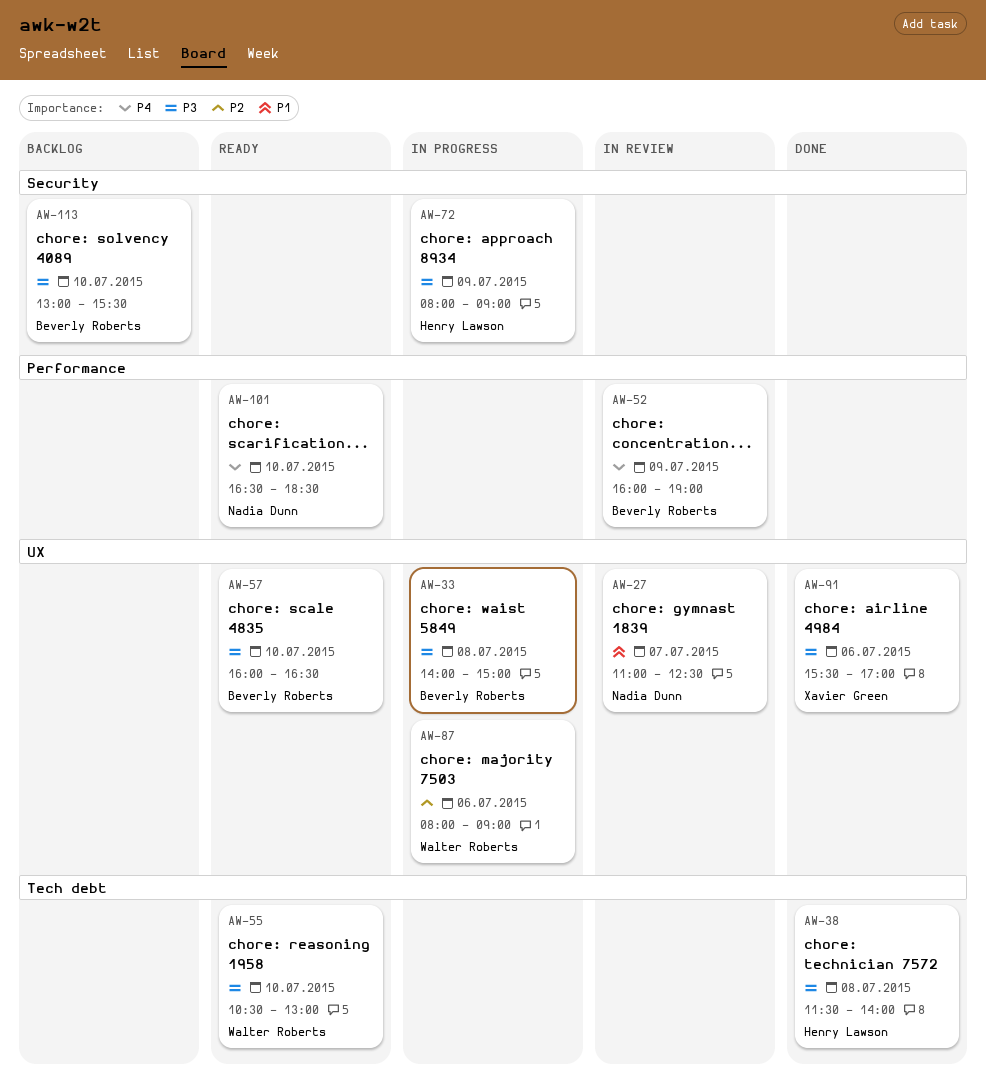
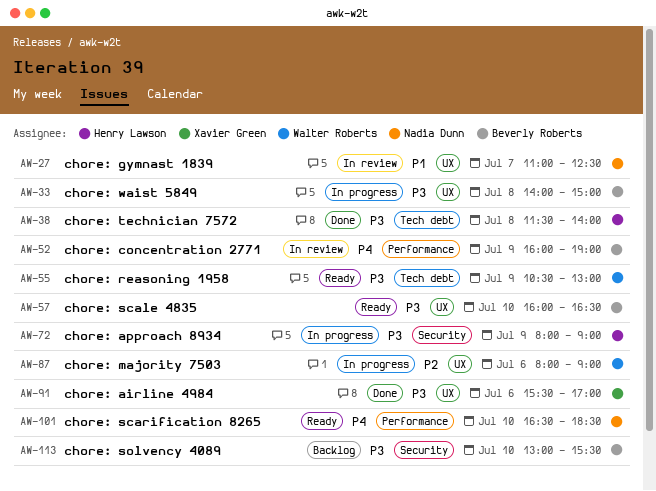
AW-55, day: Jul 10 -> Jul 9

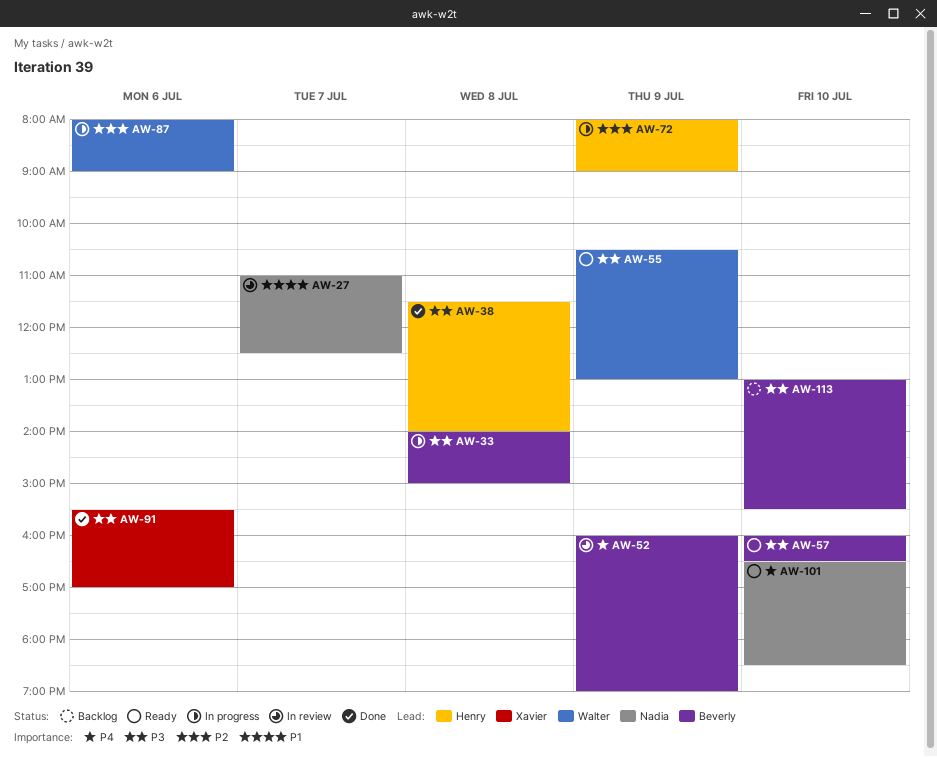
AW-72, priority: P3 -> P2

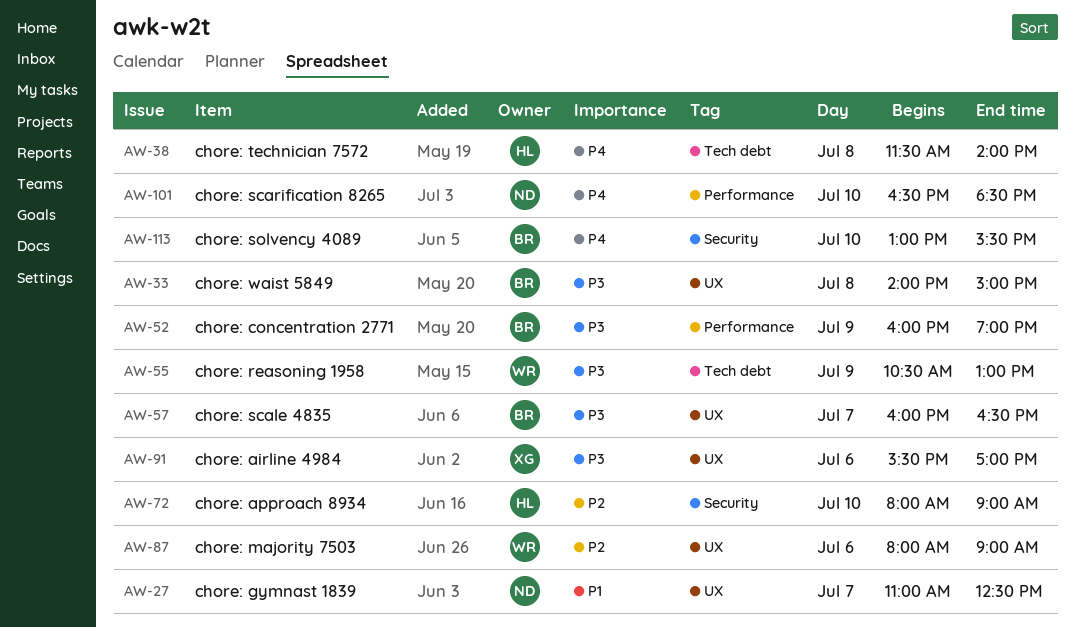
AW-38, priority: P3 -> P4
AW-52, priority: P4 -> P3
AW-57, day: Jul 10 -> Jul 7
AW-72, day: Jul 9 -> Jul 10
AW-113, priority: P3 -> P4

